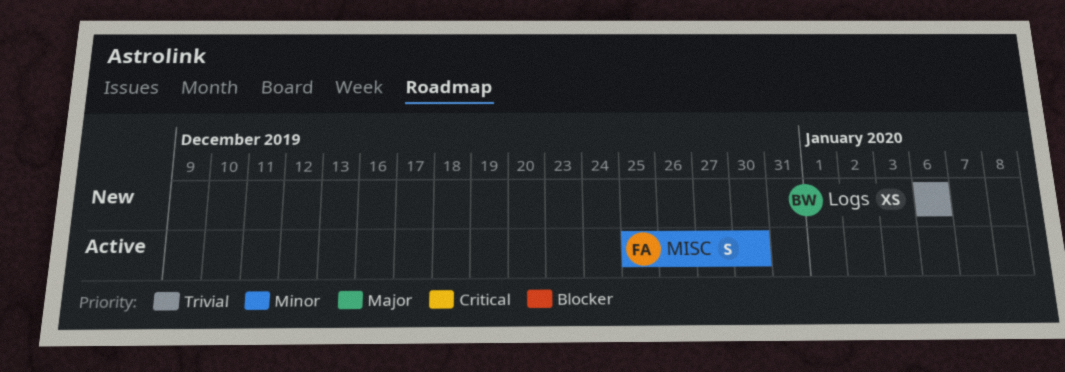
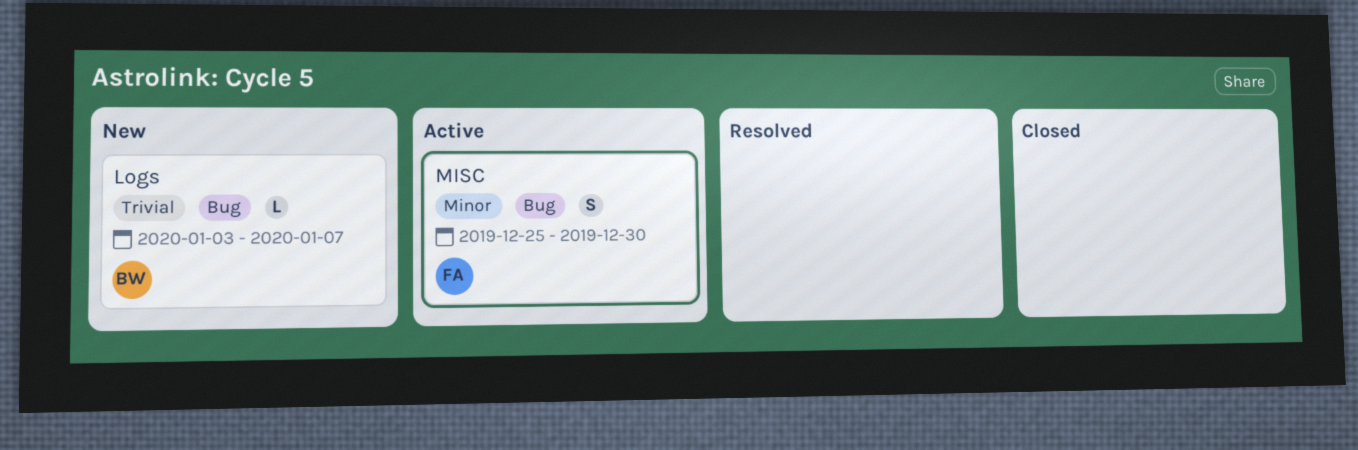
Logs, estimate: XS -> L
Logs, start: Jan 6 -> Jan 3
Logs, due: Jan 6 -> Jan 7

